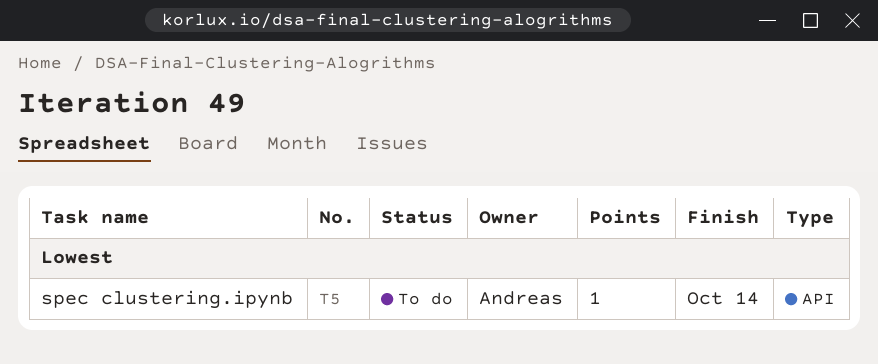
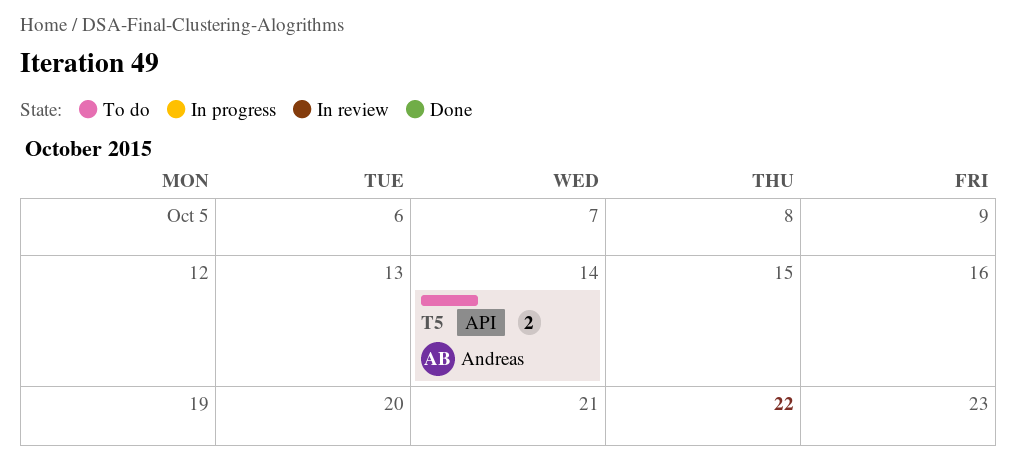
T5, estimate: 1 -> 2

